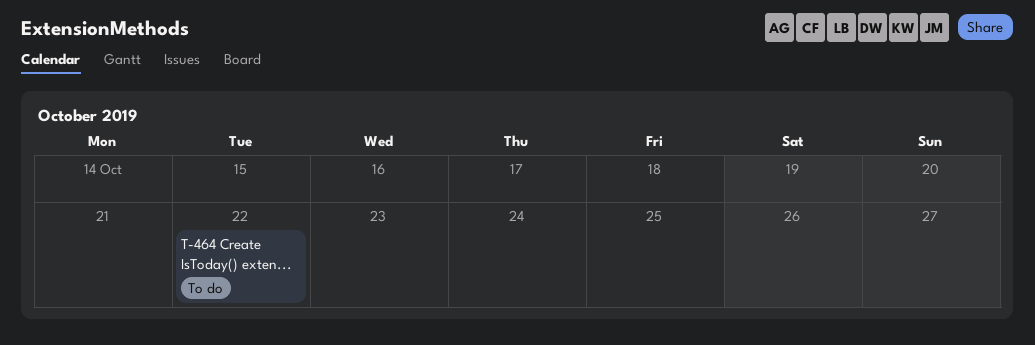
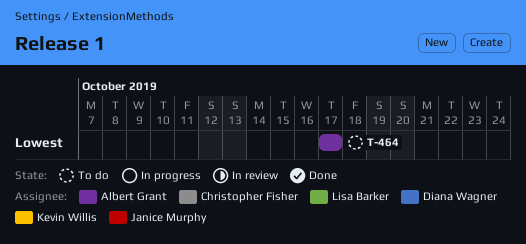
T-464, due: Oct 22 -> Oct 17

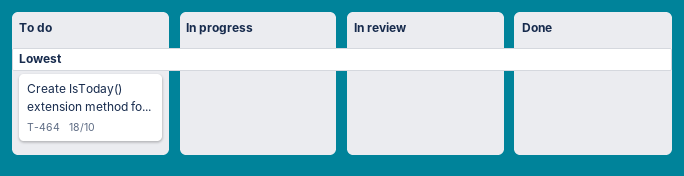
T-464, due: Oct 17 -> Oct 18

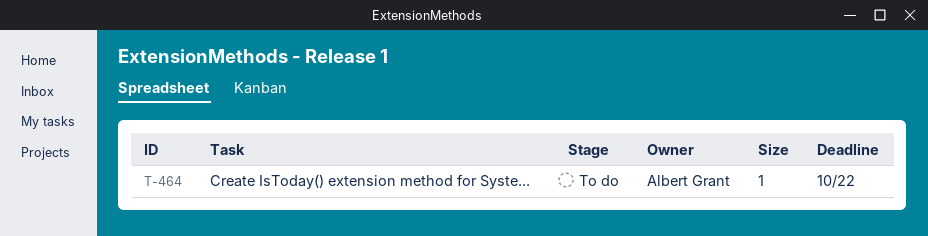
T-464, due: Oct 18 -> Oct 22

